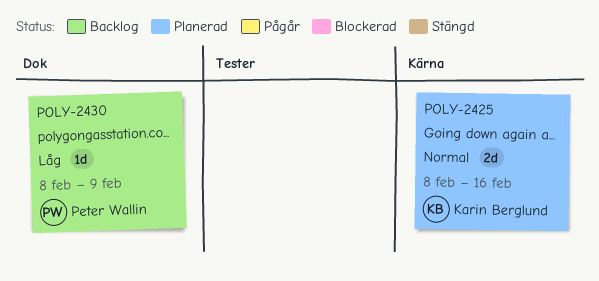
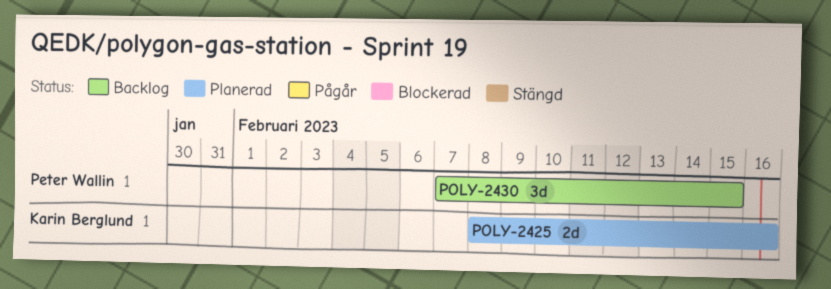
POLY-2430, estimate: 1d -> 3d
POLY-2430, start: Feb 8 -> Feb 7
POLY-2430, due: Feb 9 -> Feb 15

